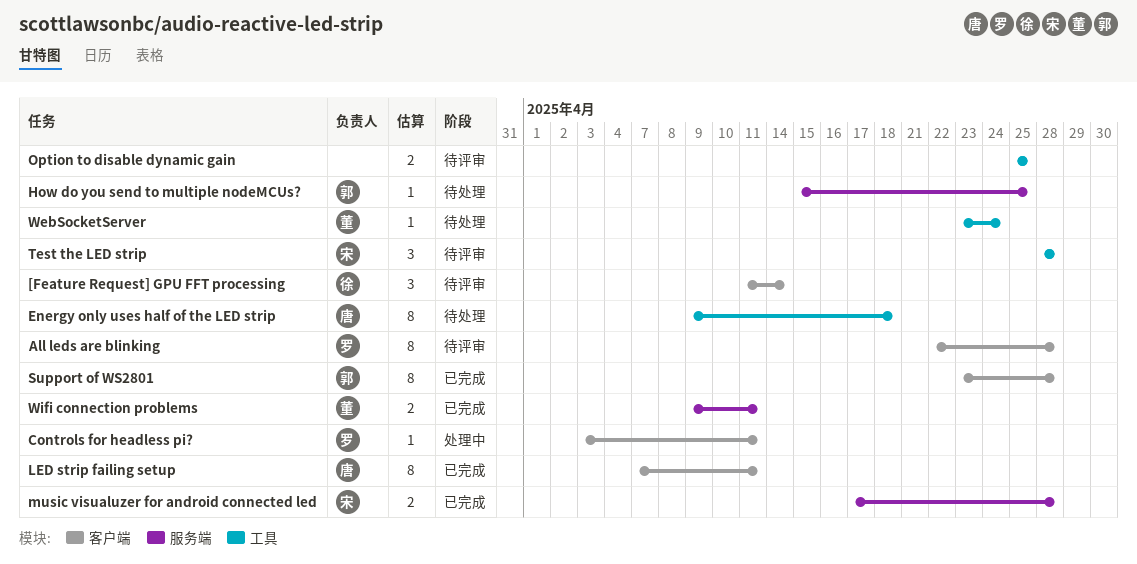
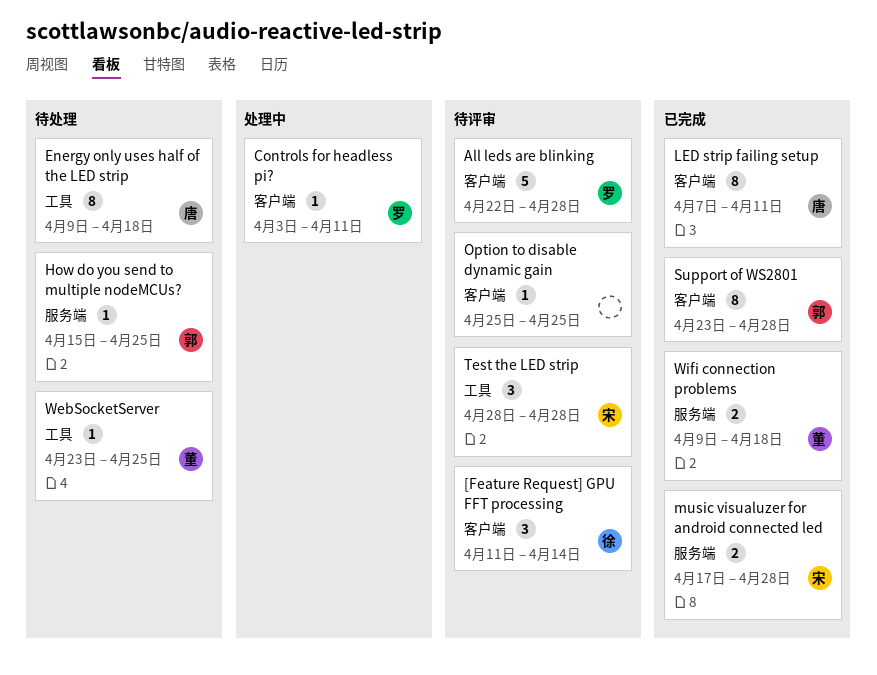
All leds are blinking, estimate: 8 -> 5
Option to disable dynamic gain, label: 工具 -> 客户端
Option to disable dynamic gain, estimate: 2 -> 1
WebSocketServer, due: Apr 24 -> Apr 25
Wifi connection problems, due: Apr 11 -> Apr 18

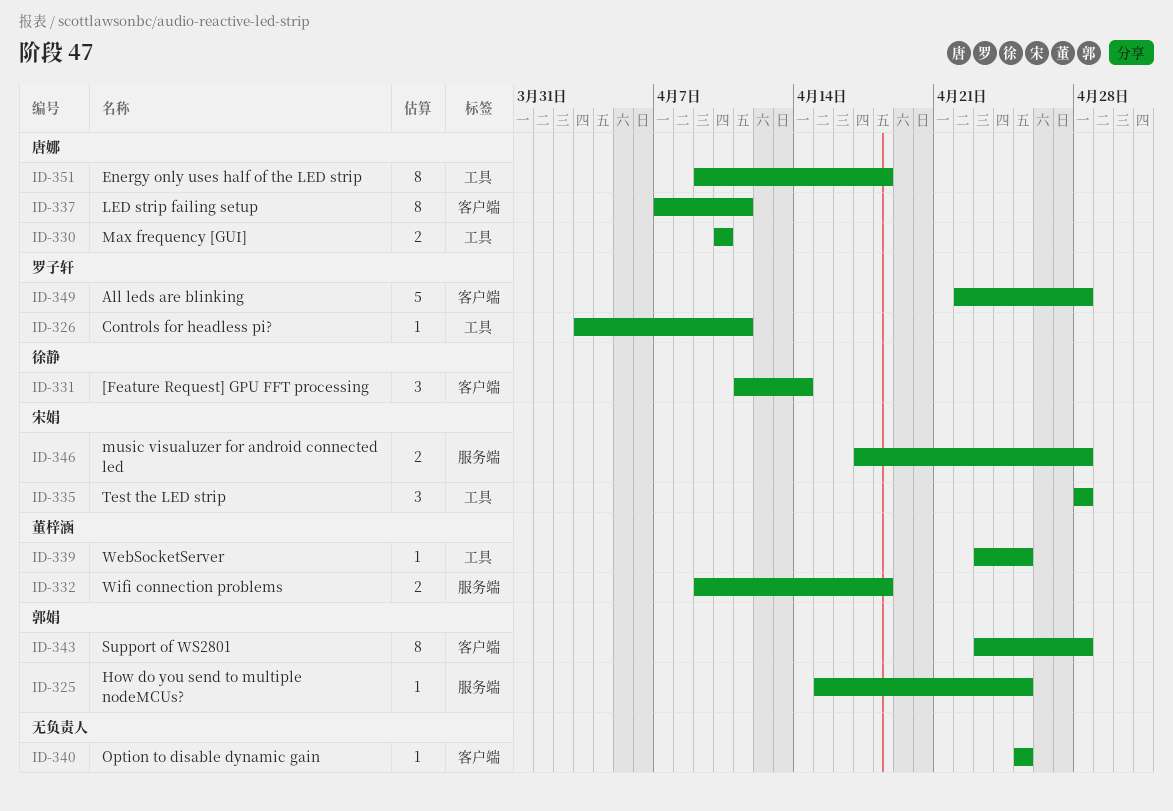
Controls for headless pi?, label: 客户端 -> 工具
Max frequency [GUI]: none -> present

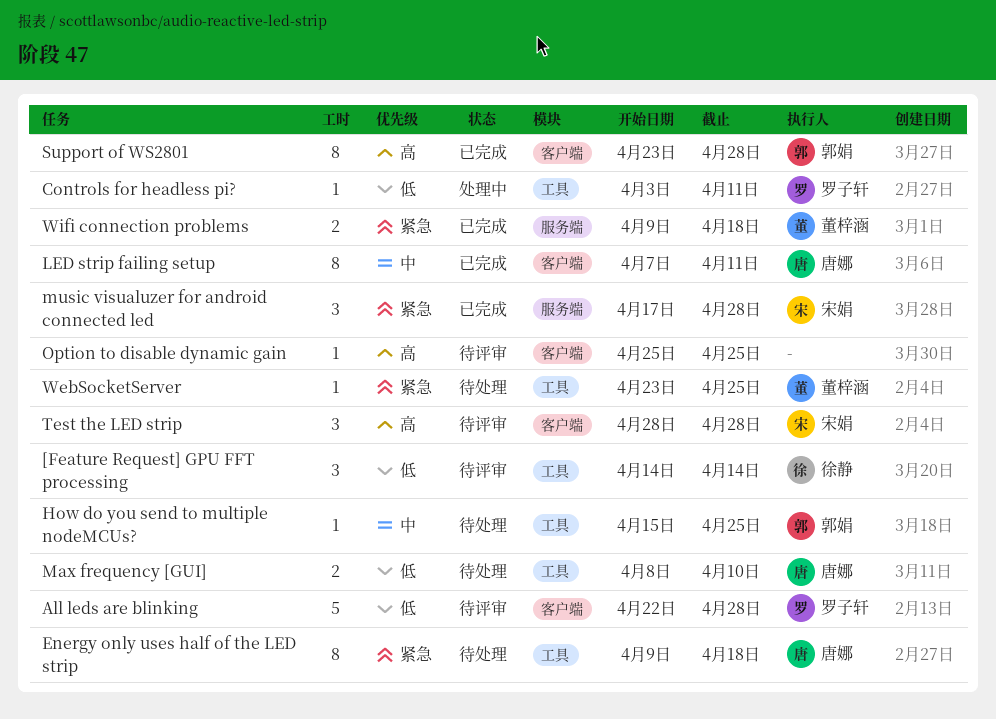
[Feature Request] GPU FFT processing, label: 客户端 -> 工具
[Feature Request] GPU FFT processing, start: Apr 11 -> Apr 14
How do you send to multiple nodeMCUs?, label: 服务端 -> 工具
Max frequency [GUI], start: Apr 10 -> Apr 8
music visualuzer for android connected led, estimate: 2 -> 3
Test the LED strip, label: 工具 -> 客户端

